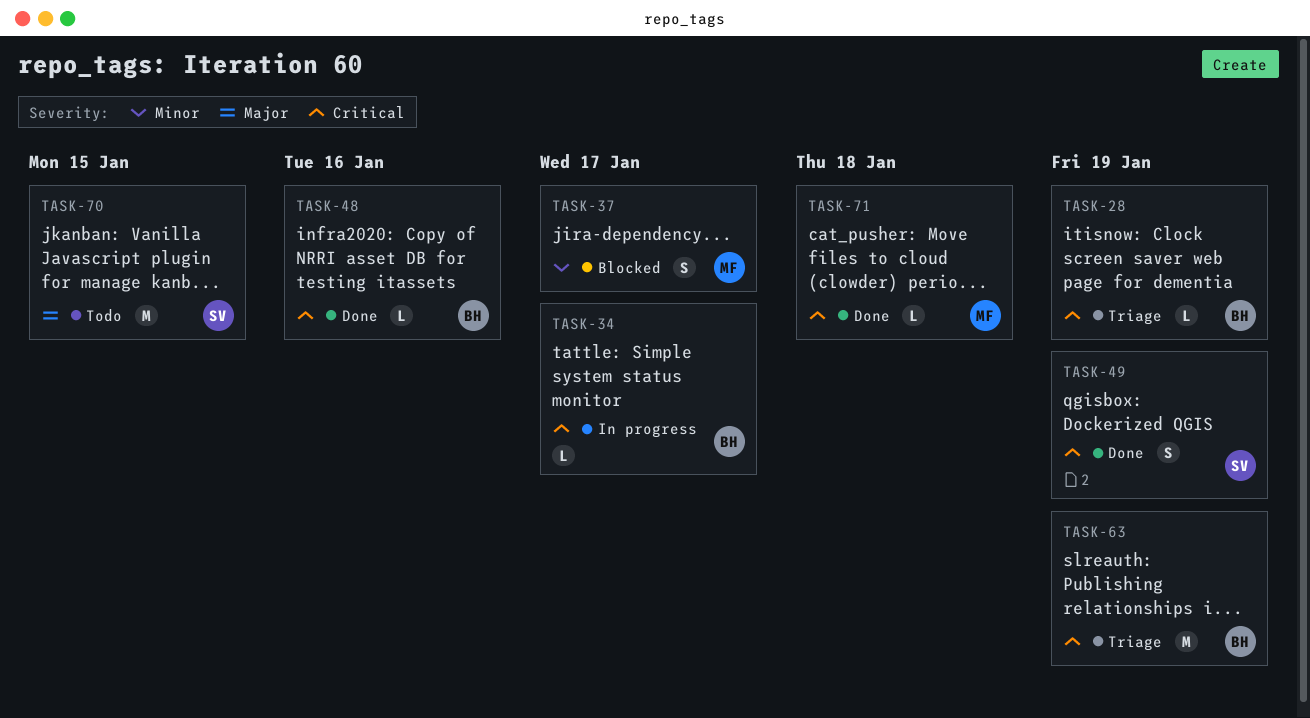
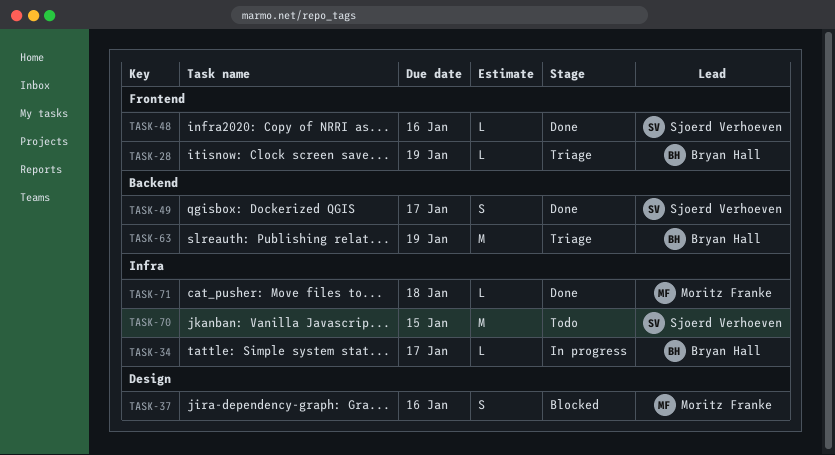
TASK-37, due: Jan 17 -> Jan 16
TASK-48, owner: Bryan Hall -> Sjoerd Verhoeven
TASK-49, due: Jan 19 -> Jan 17

